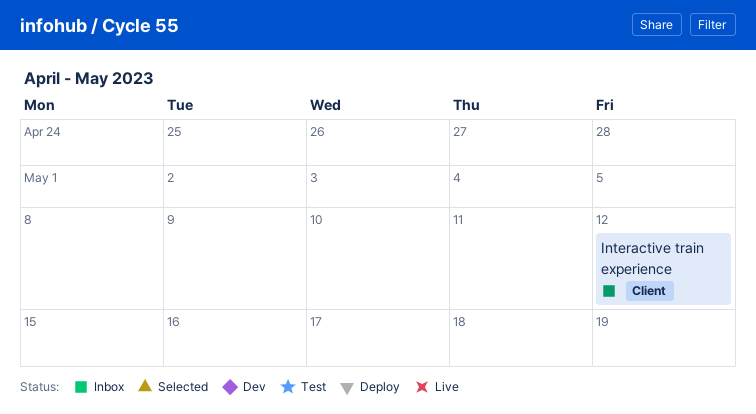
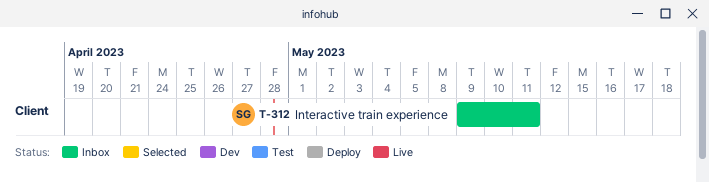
Interactive train experience, due: May 12 -> May 11

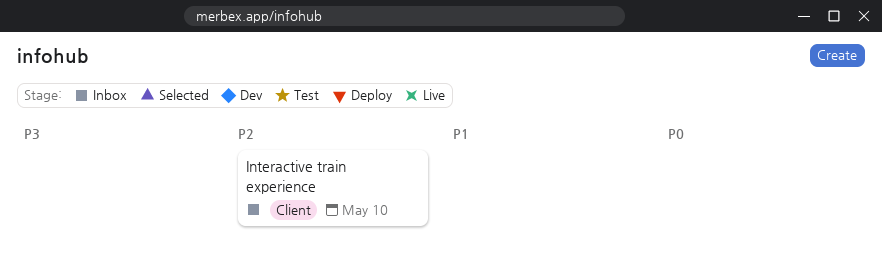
Interactive train experience, due: May 11 -> May 10

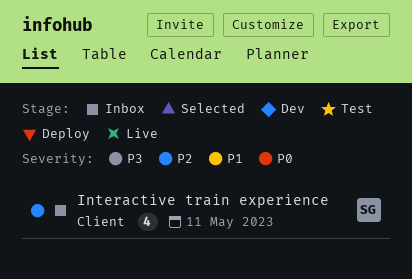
Interactive train experience, due: May 10 -> May 11

